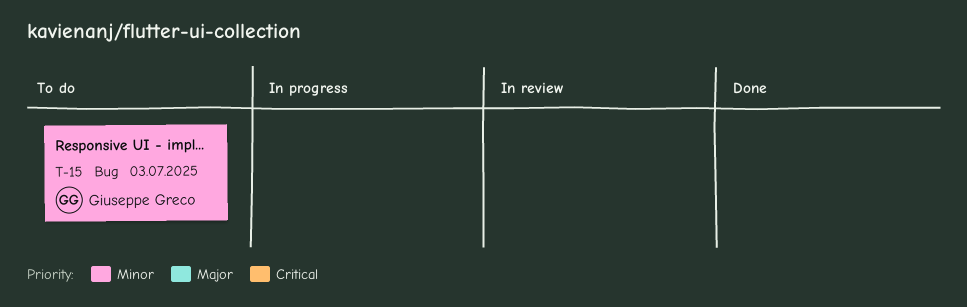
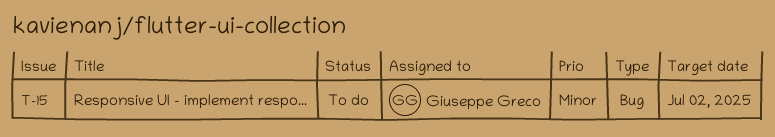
T-15, due: Jul 3 -> Jul 2

